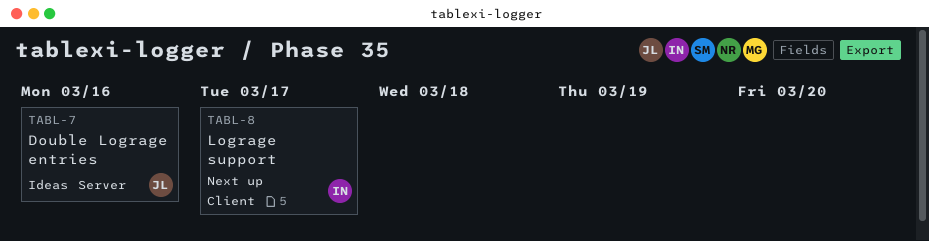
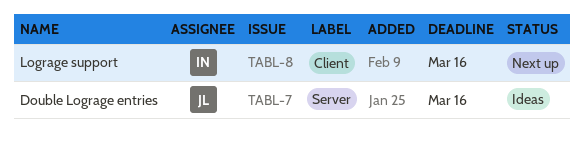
TABL-8, due: Mar 17 -> Mar 16

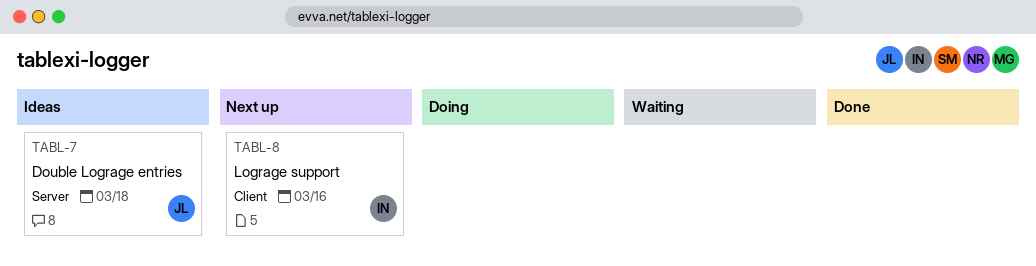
TABL-7, due: Mar 16 -> Mar 18

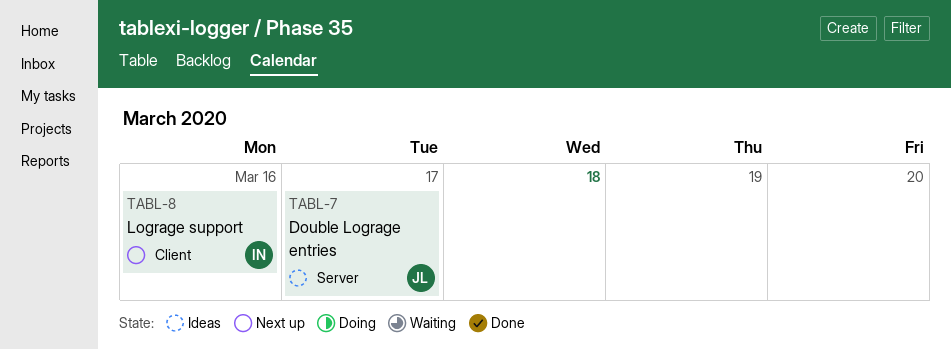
TABL-7, due: Mar 18 -> Mar 17

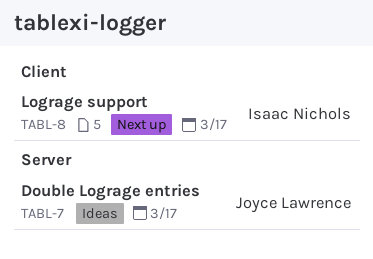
TABL-8, due: Mar 16 -> Mar 17

